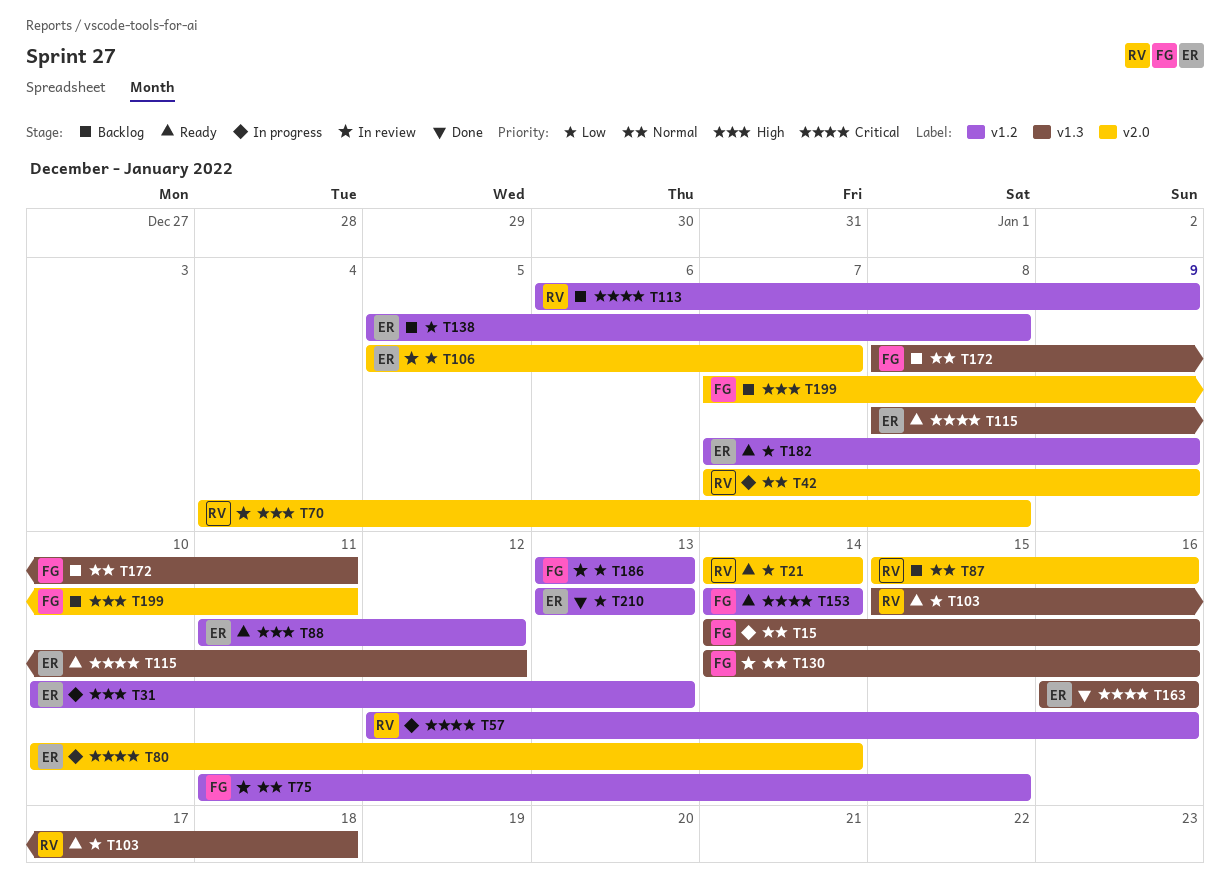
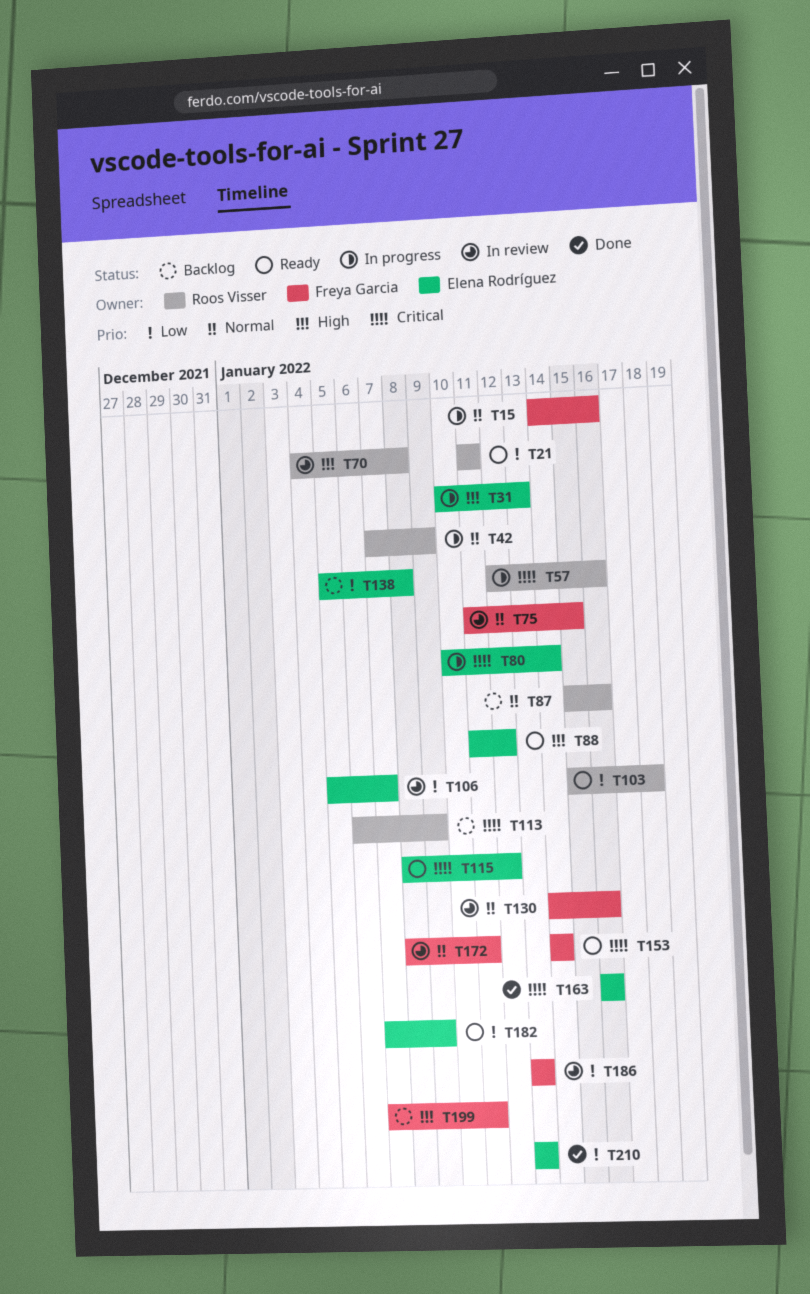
T21, start: Jan 14 -> Jan 11
T21, due: Jan 14 -> Jan 11
T172, status: Backlog -> In review

